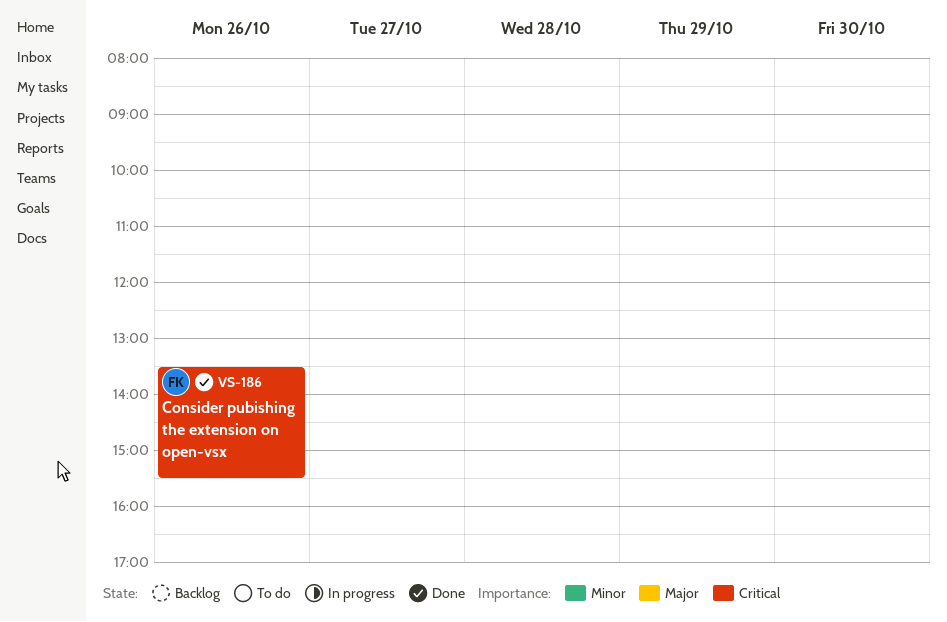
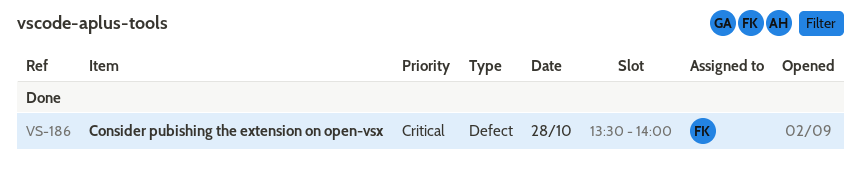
VS-186, day: Oct 26 -> Oct 28
VS-186, ends: 15:30 -> 14:00

